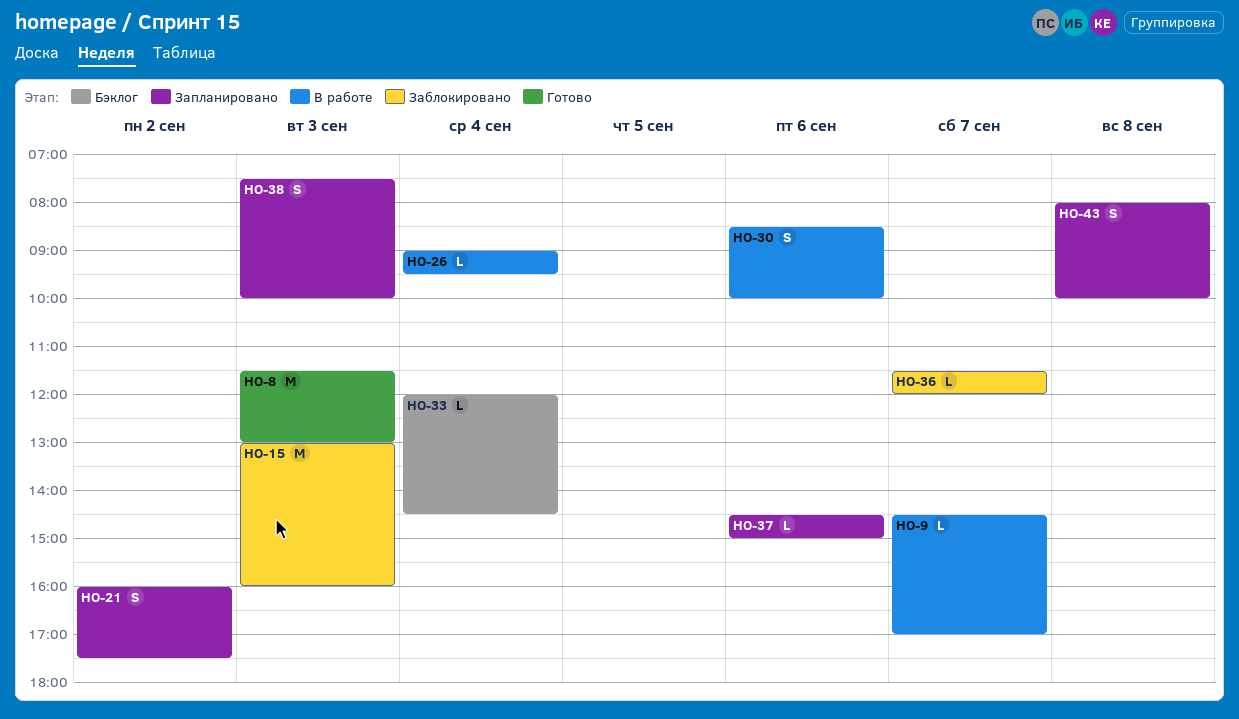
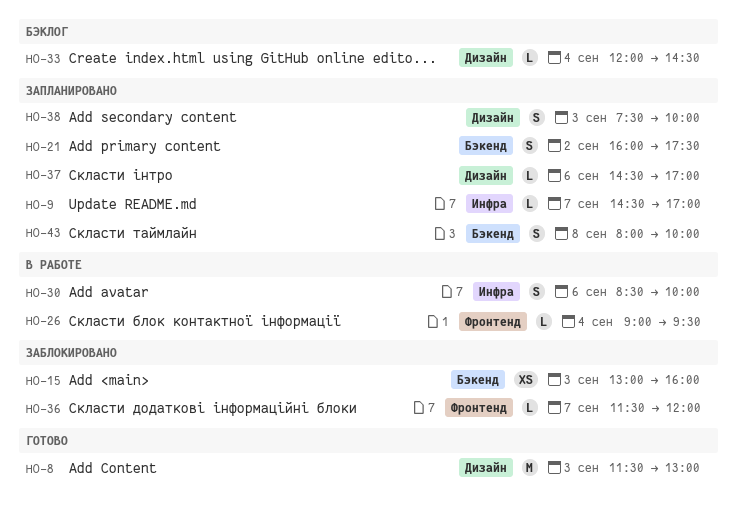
HO-9, status: В работе -> Запланировано
HO-15, estimate: M -> XS
HO-37, ends: 15:00 -> 17:00

